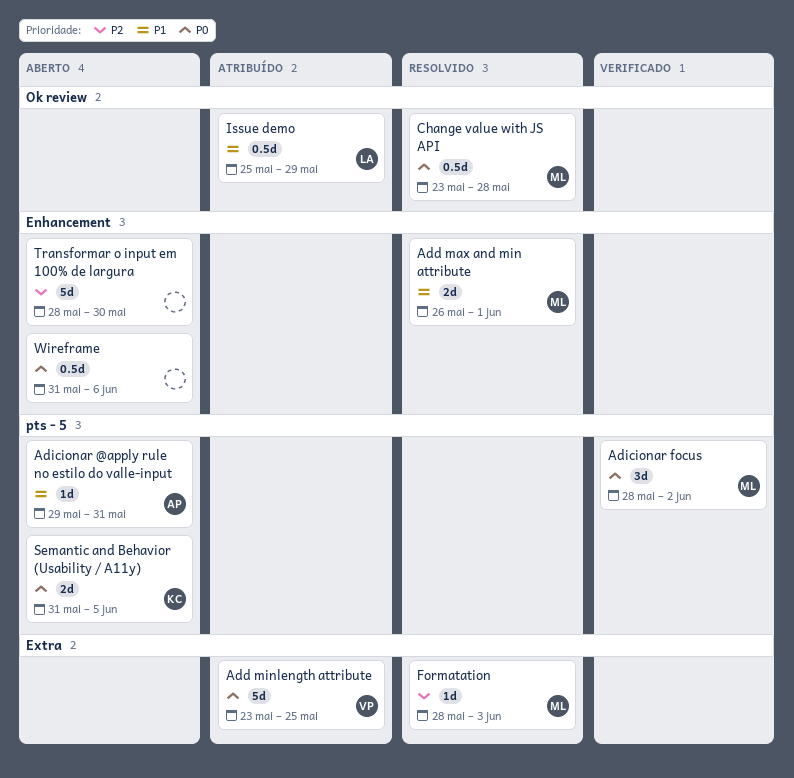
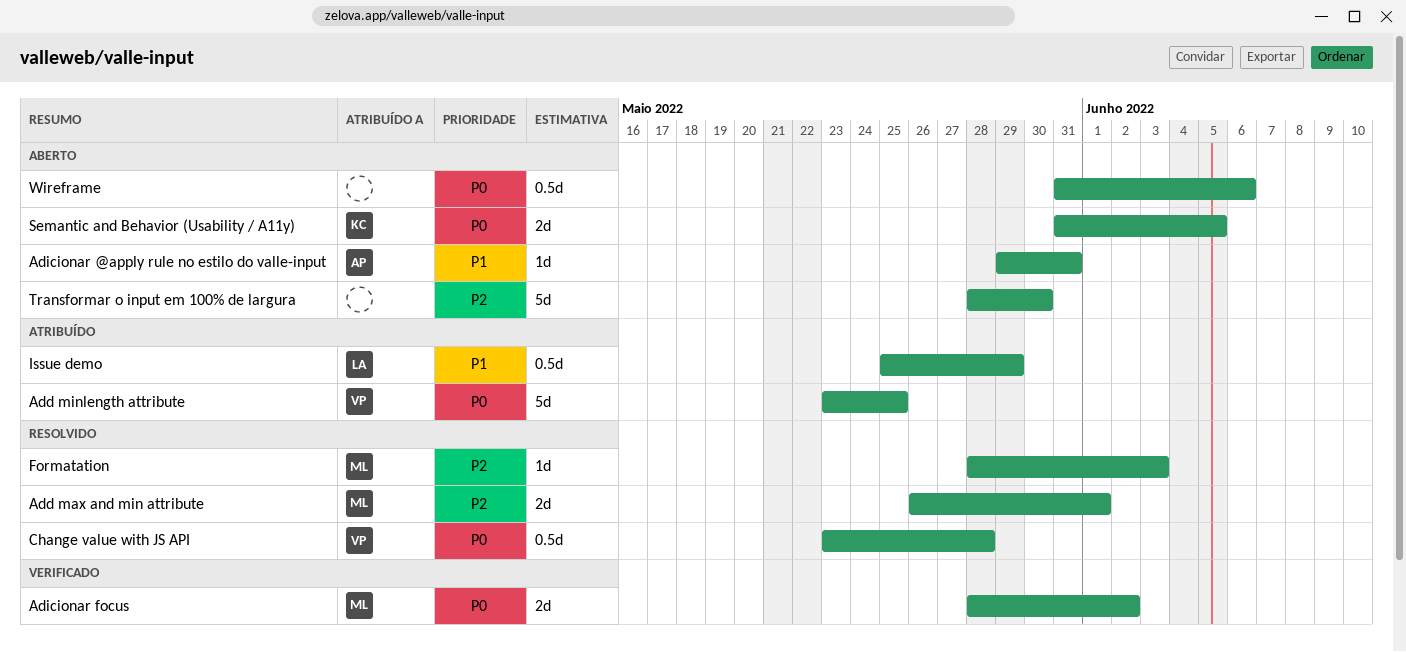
Add max and min attribute, priority: P1 -> P2
Adicionar focus, estimate: 3d -> 2d
Change value with JS API, owner: ML -> VP

